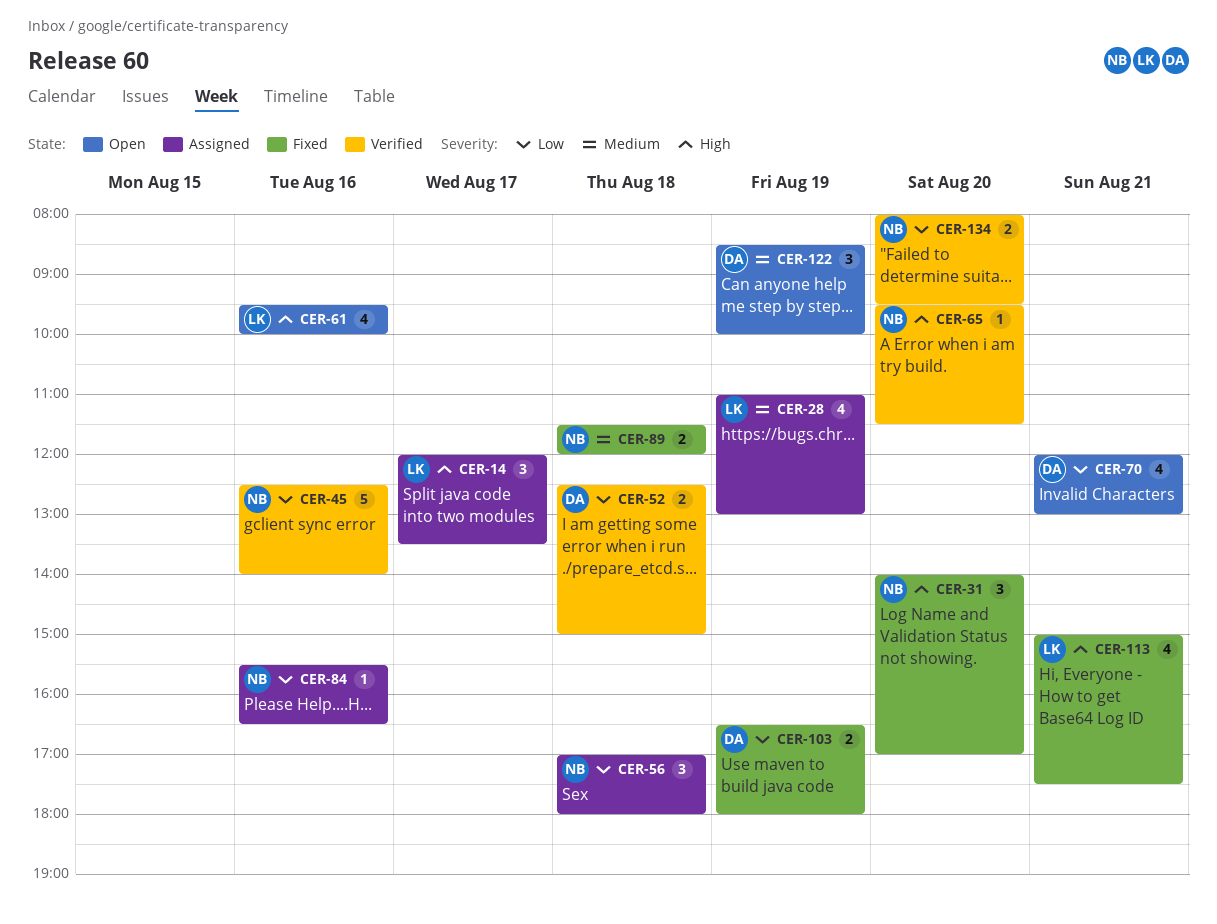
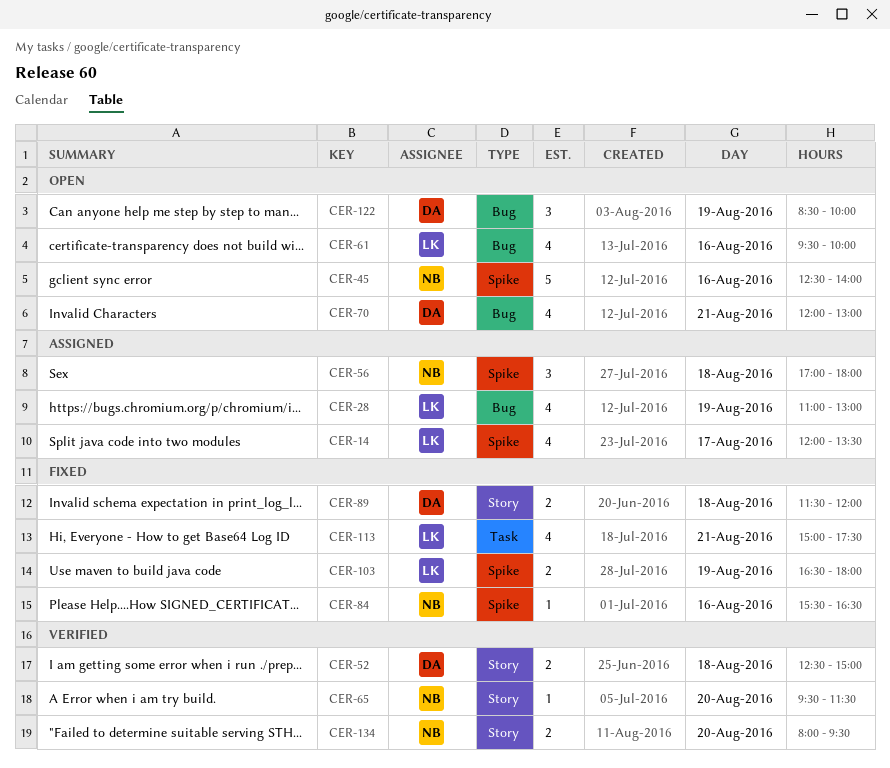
CER-14, estimate: 3 -> 4
CER-31: present -> none
CER-45, status: Verified -> Open
CER-84, status: Assigned -> Fixed
CER-89, owner: NB -> DA
CER-103, owner: DA -> LK

